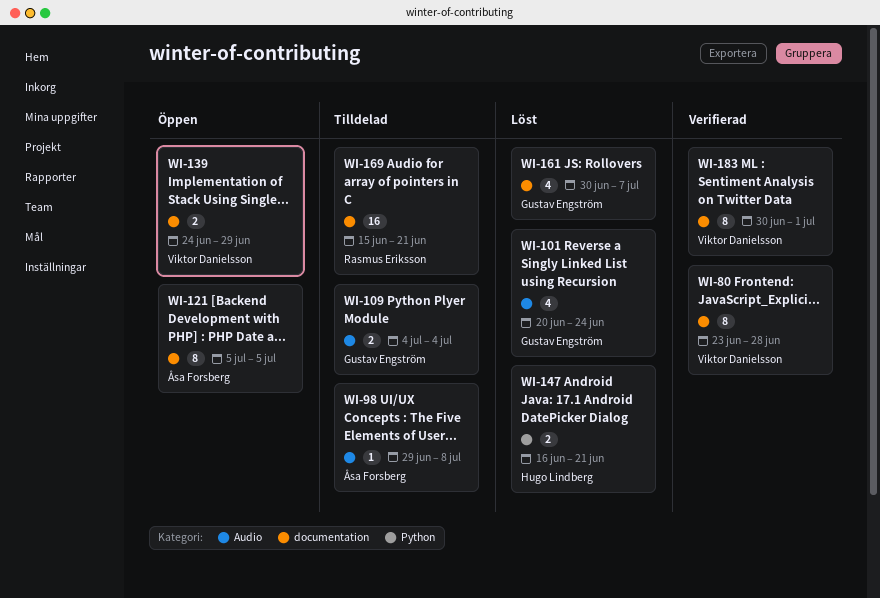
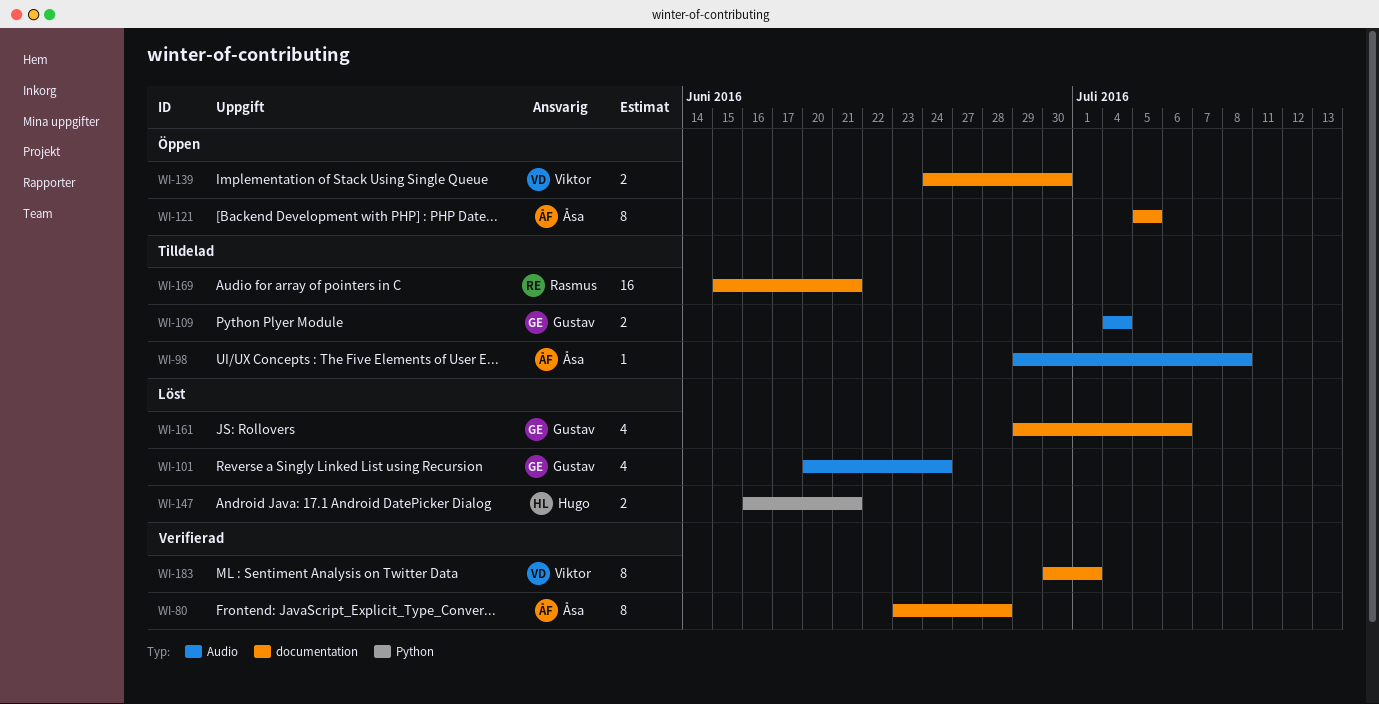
WI-80, owner: Viktor Danielsson -> Åsa Forsberg
WI-139, due: Jun 29 -> Jun 30
WI-161, start: Jun 30 -> Jun 29
WI-161, due: Jul 7 -> Jul 6

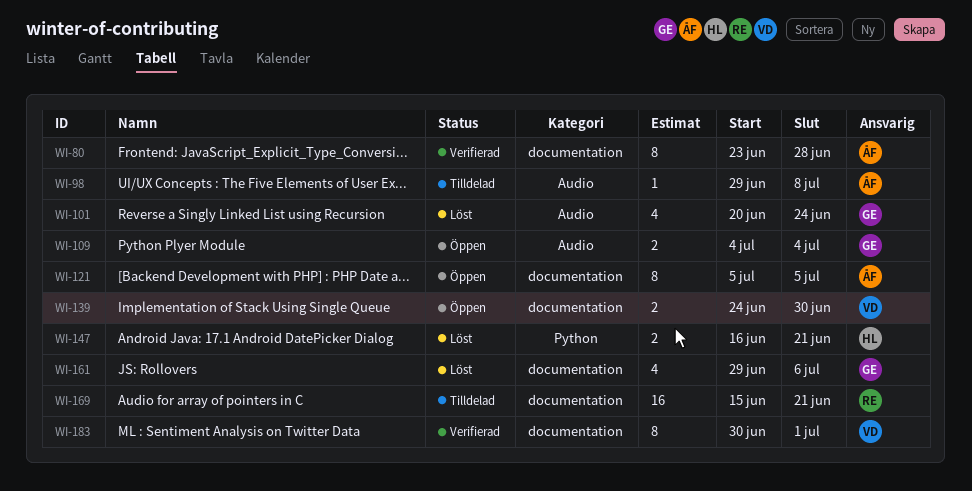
WI-109, status: Tilldelad -> Öppen

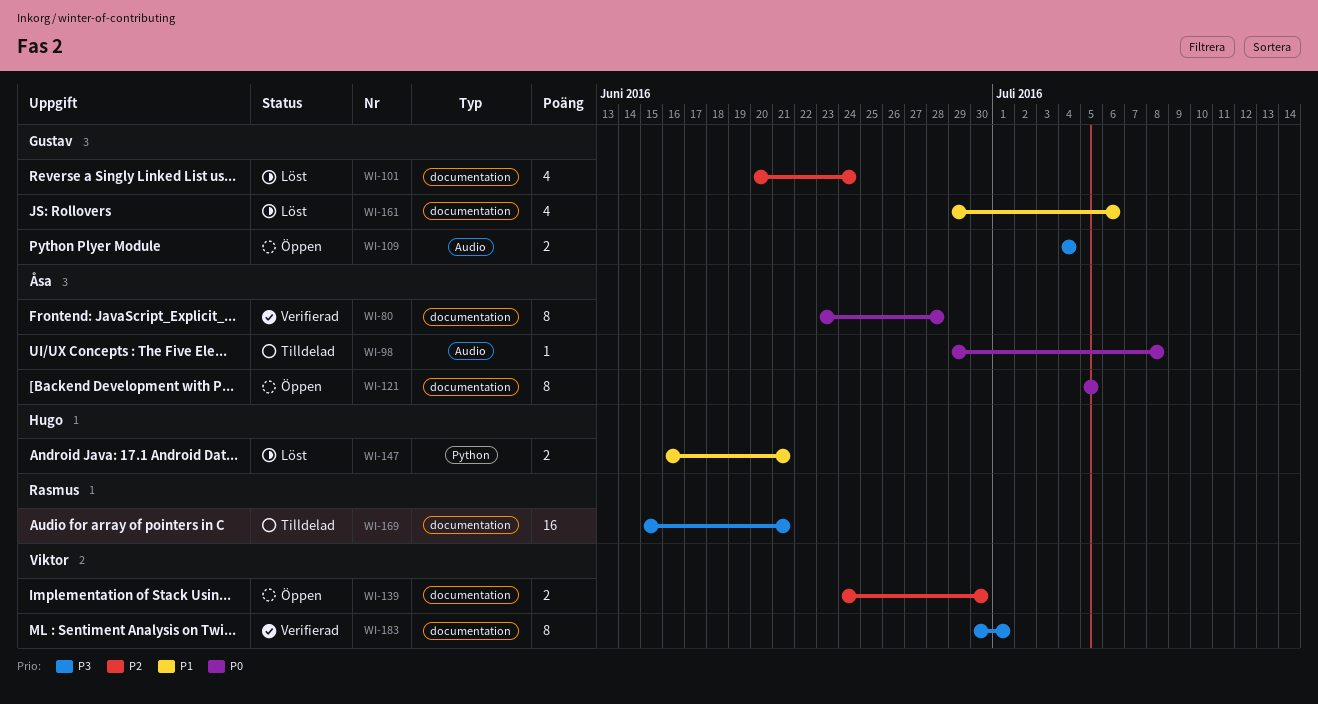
WI-101, label: Audio -> documentation

